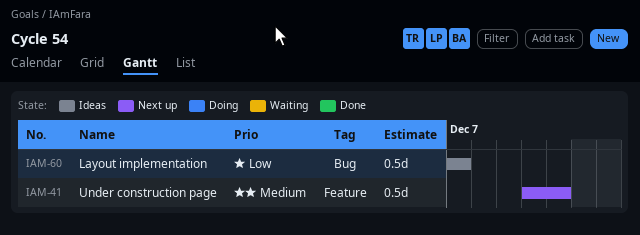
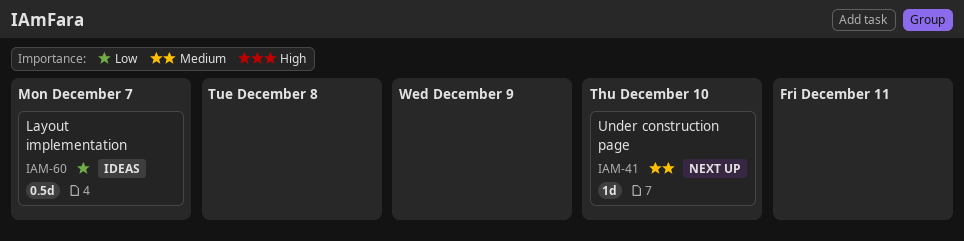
IAM-41, estimate: 0.5d -> 1d
IAM-41, due: Dec 11 -> Dec 10

